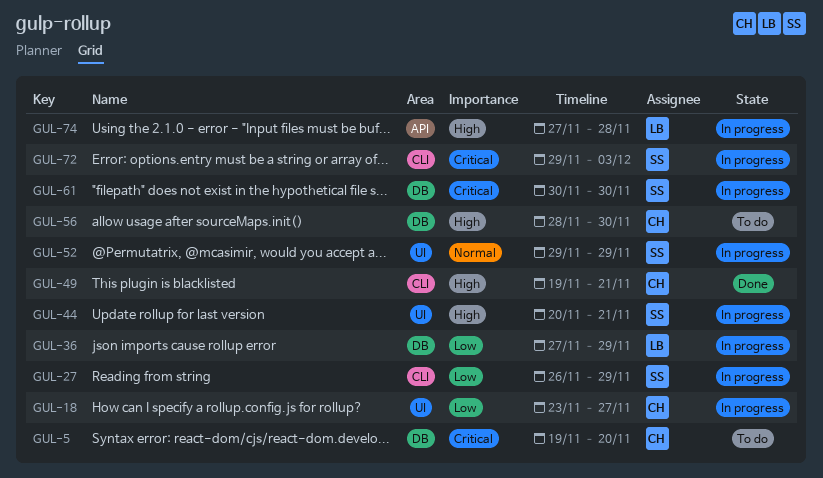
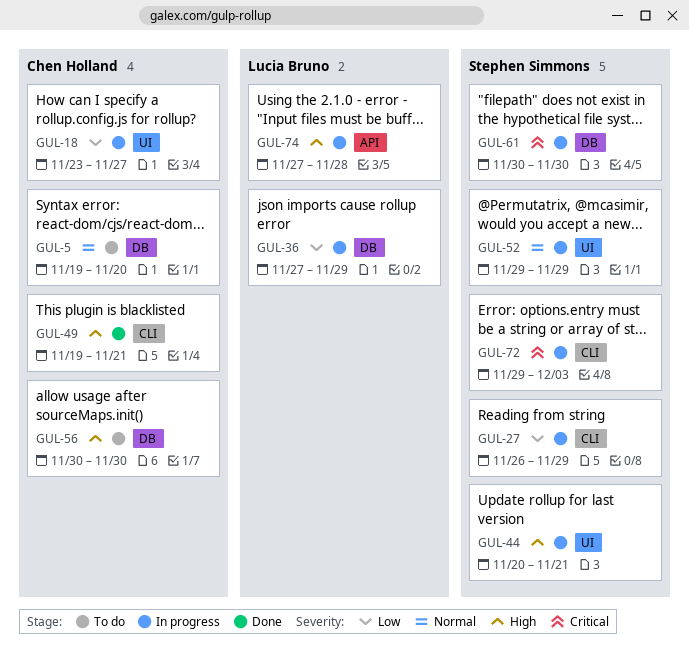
GUL-5, priority: Critical -> Normal
GUL-56, start: Nov 28 -> Nov 30

